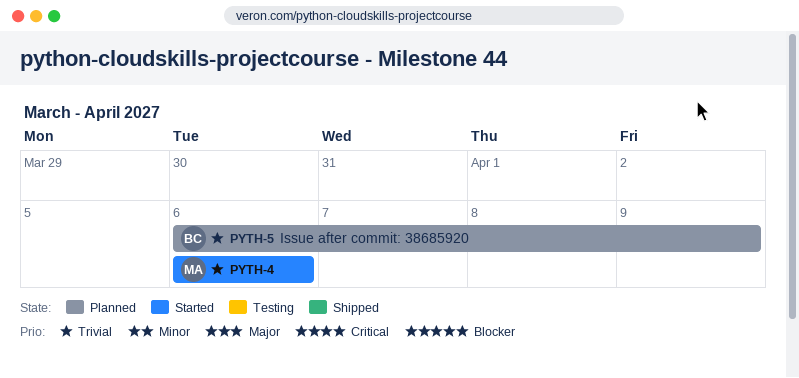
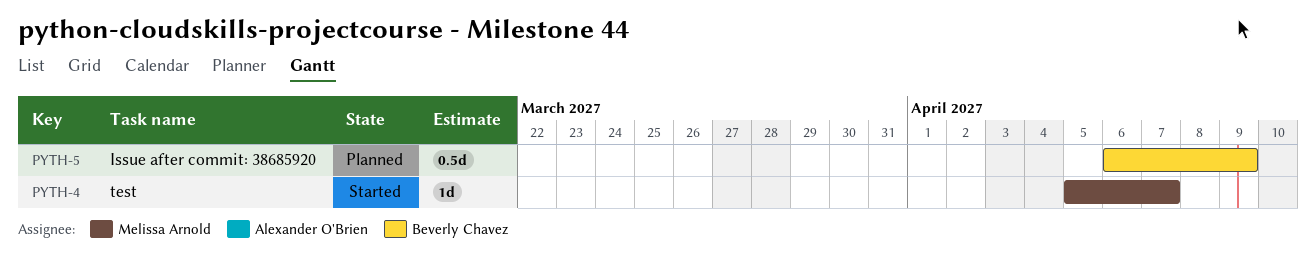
PYTH-4, start: Apr 6 -> Apr 5
PYTH-4, due: Apr 6 -> Apr 7

